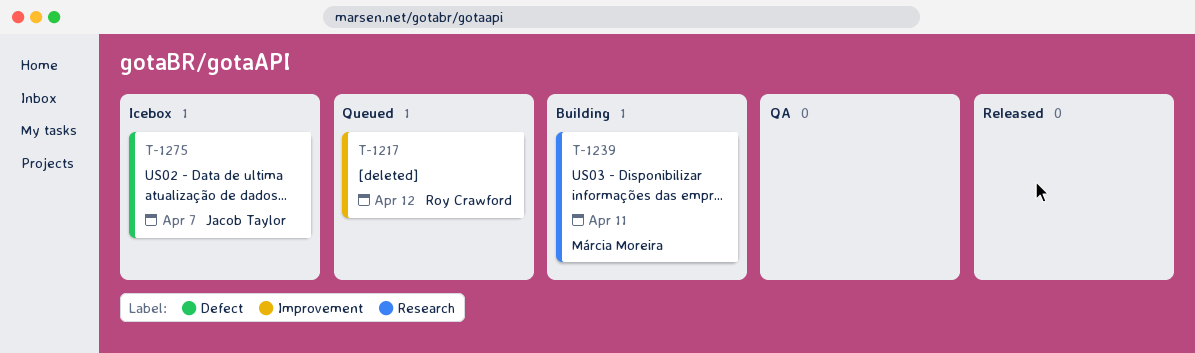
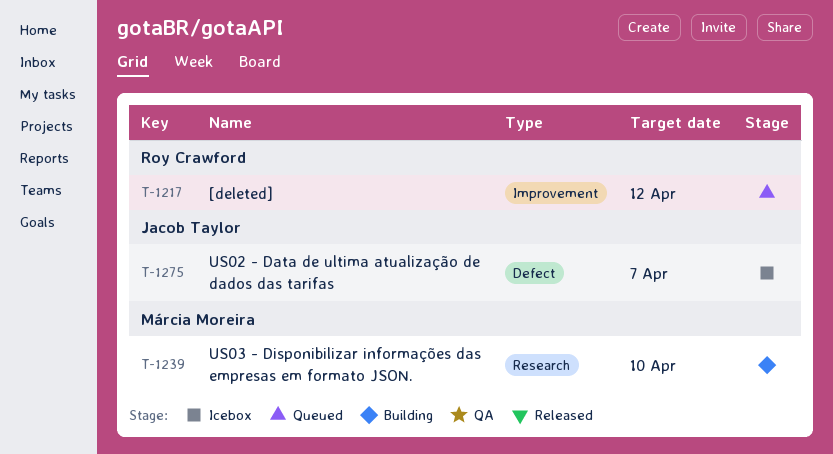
T-1239, due: Apr 11 -> Apr 10

